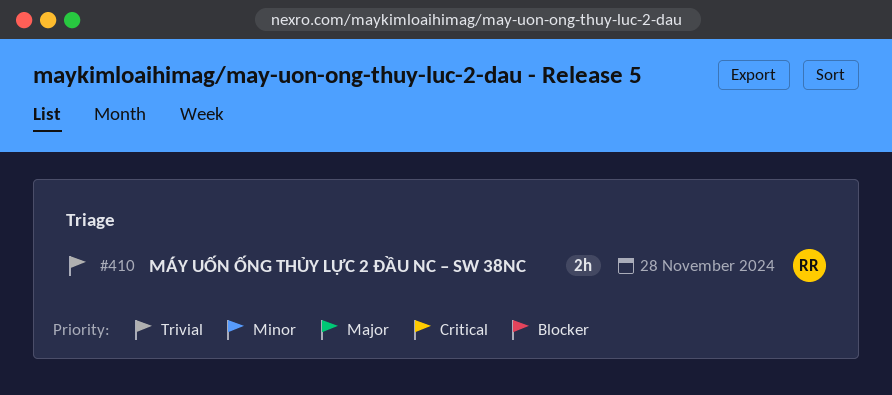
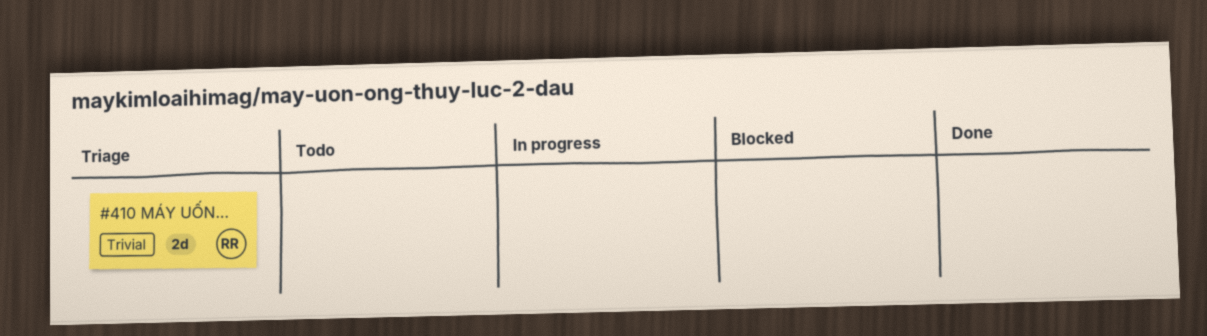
#410, estimate: 2h -> 2d

